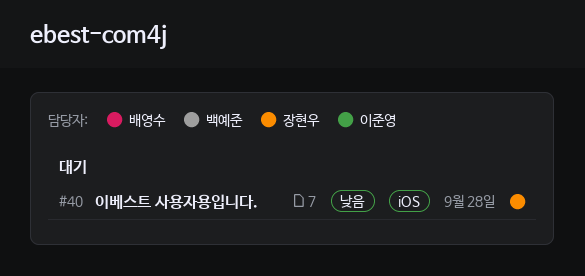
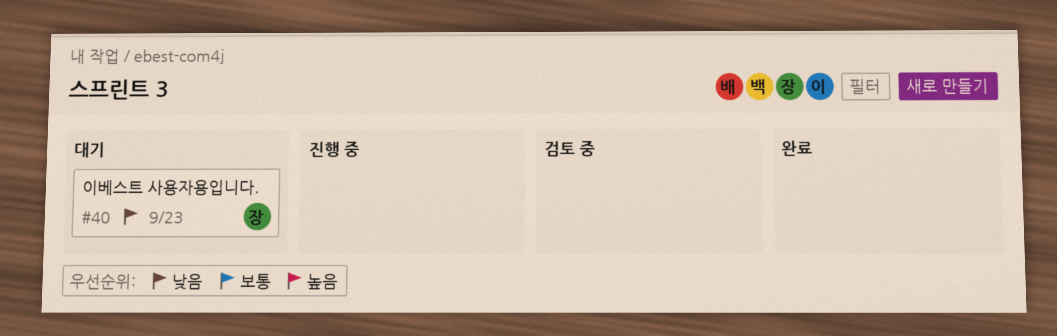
#40, due: Sep 28 -> Sep 23

